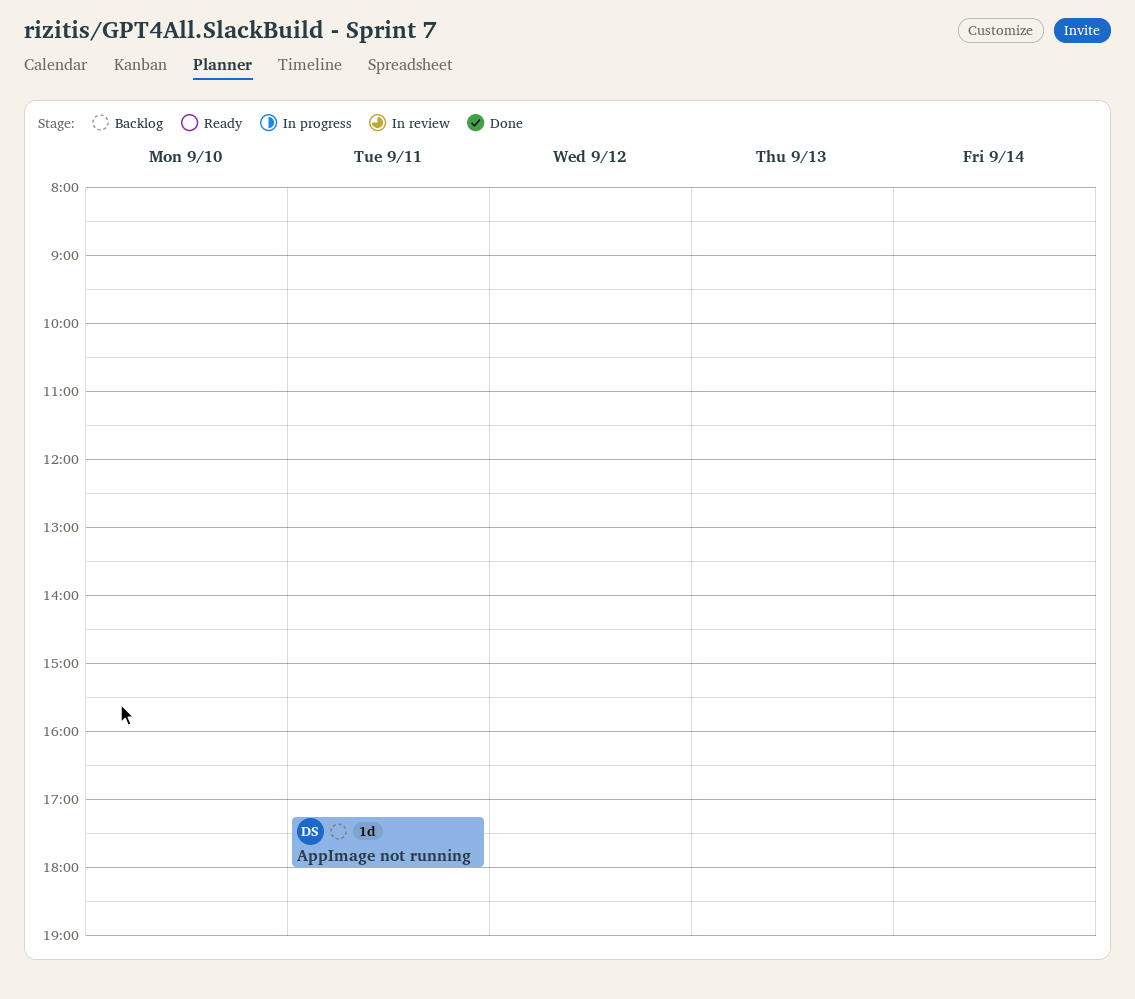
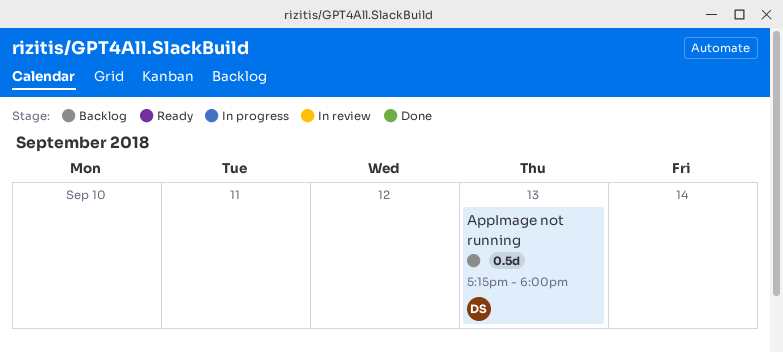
AppImage not running, estimate: 1d -> 0.5d
AppImage not running, day: Sep 11 -> Sep 13

